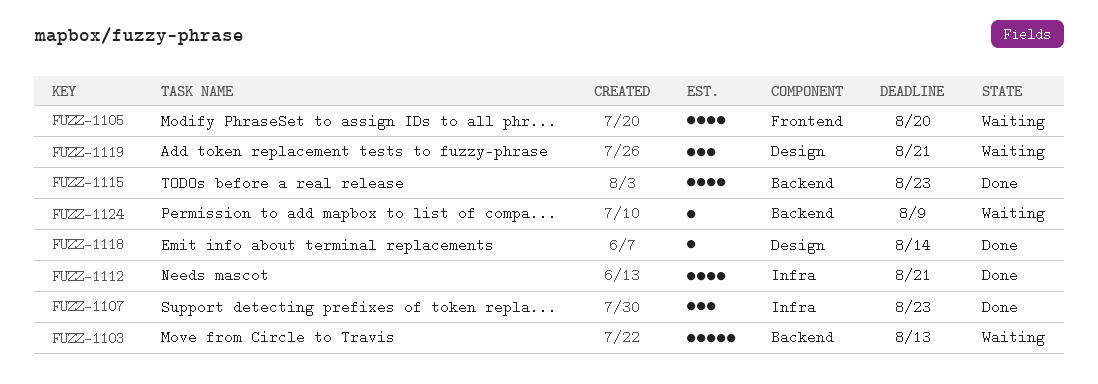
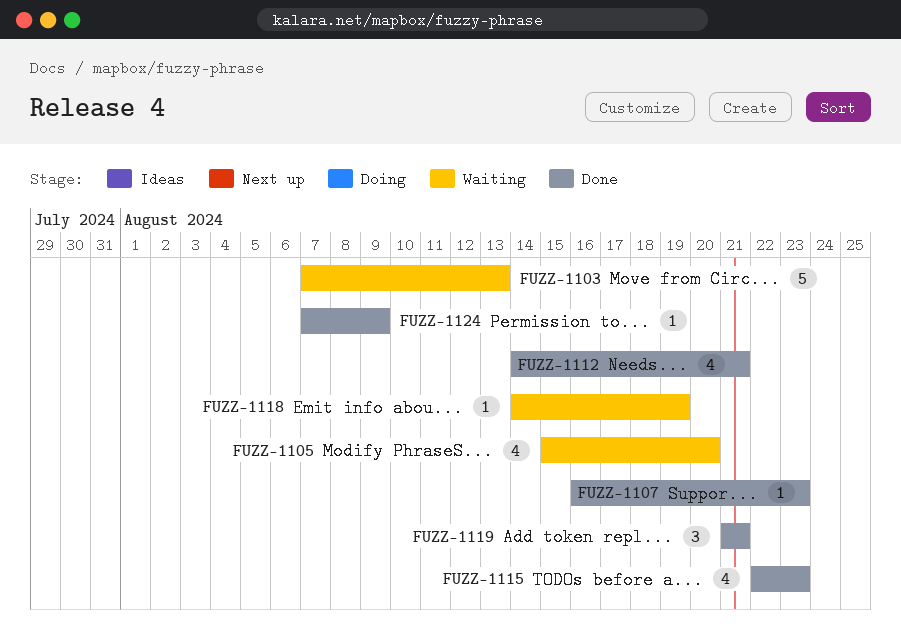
FUZZ-1107, estimate: 3 -> 1
FUZZ-1118, status: Done -> Waiting
FUZZ-1118, due: Aug 14 -> Aug 19
FUZZ-1119, status: Waiting -> Done
FUZZ-1124, status: Waiting -> Done

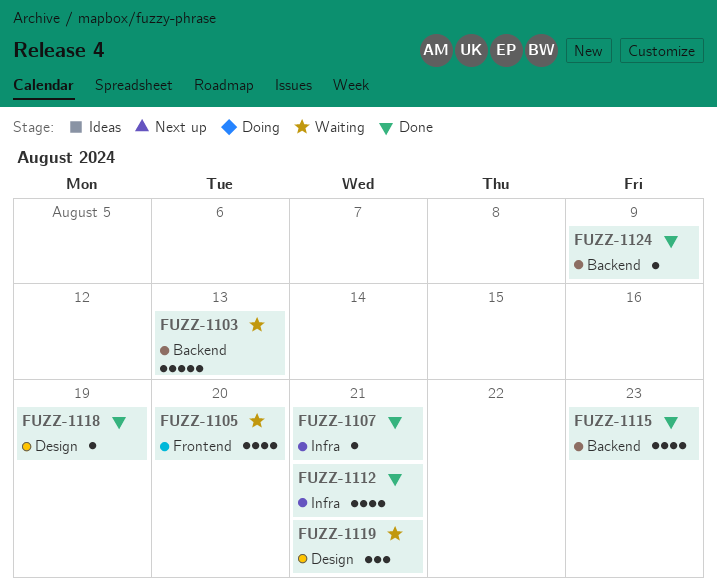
FUZZ-1107, due: Aug 23 -> Aug 21
FUZZ-1118, status: Waiting -> Done
FUZZ-1119, status: Done -> Waiting

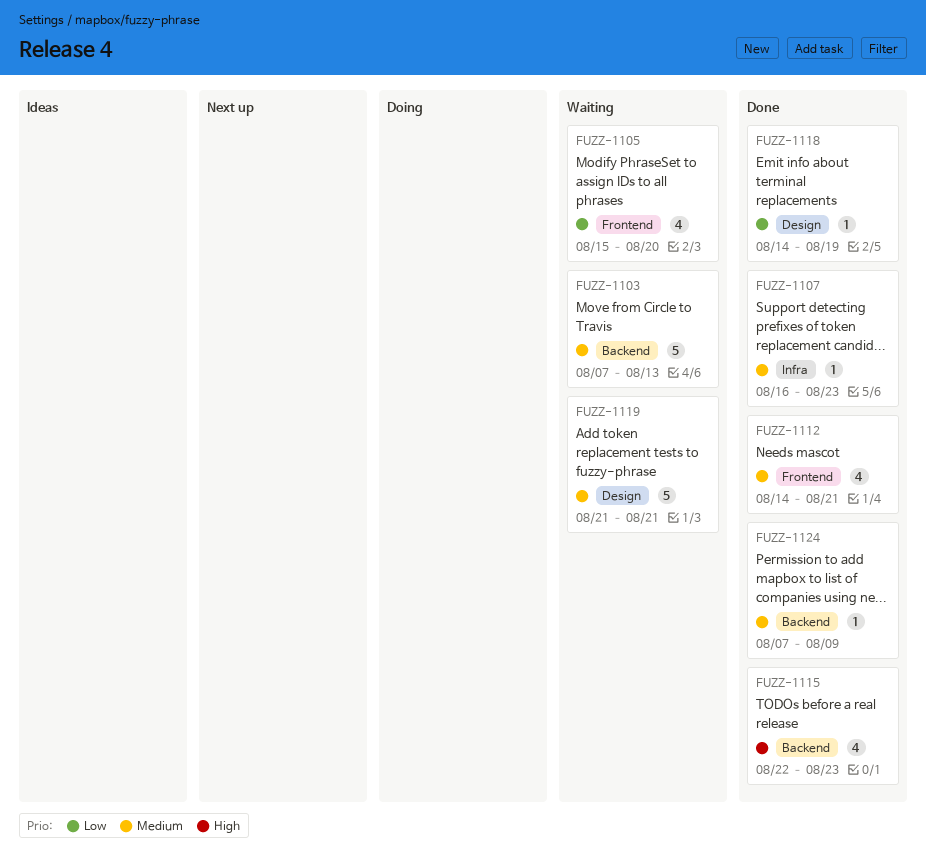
FUZZ-1107, due: Aug 21 -> Aug 23
FUZZ-1112, label: Infra -> Frontend
FUZZ-1119, estimate: 3 -> 5

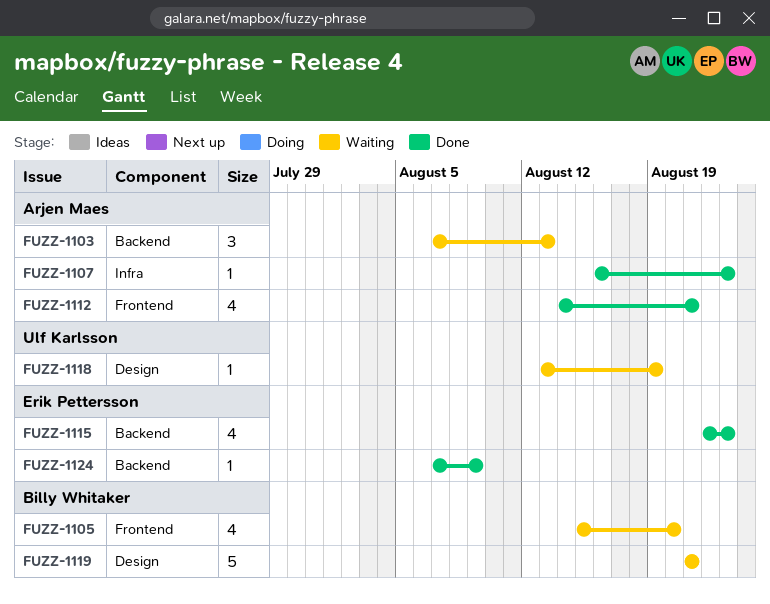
FUZZ-1103, estimate: 5 -> 3
FUZZ-1118, status: Done -> Waiting
FUZZ-1118, start: Aug 14 -> Aug 13

